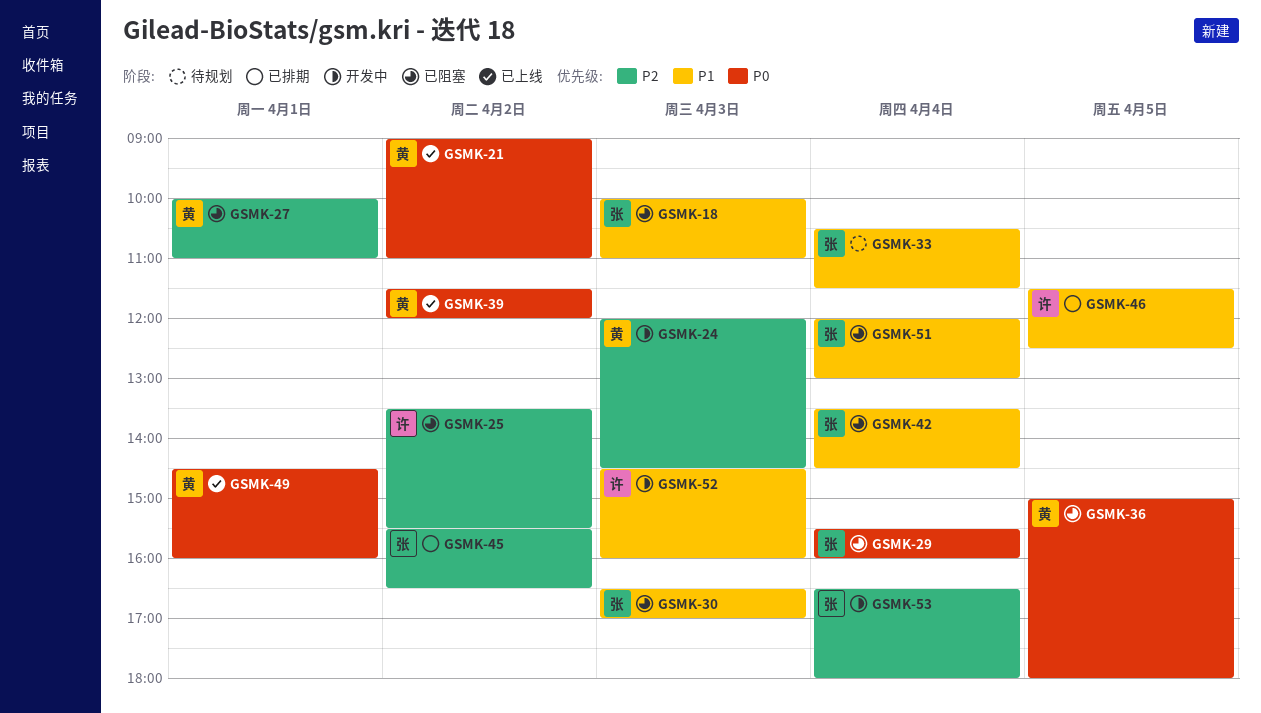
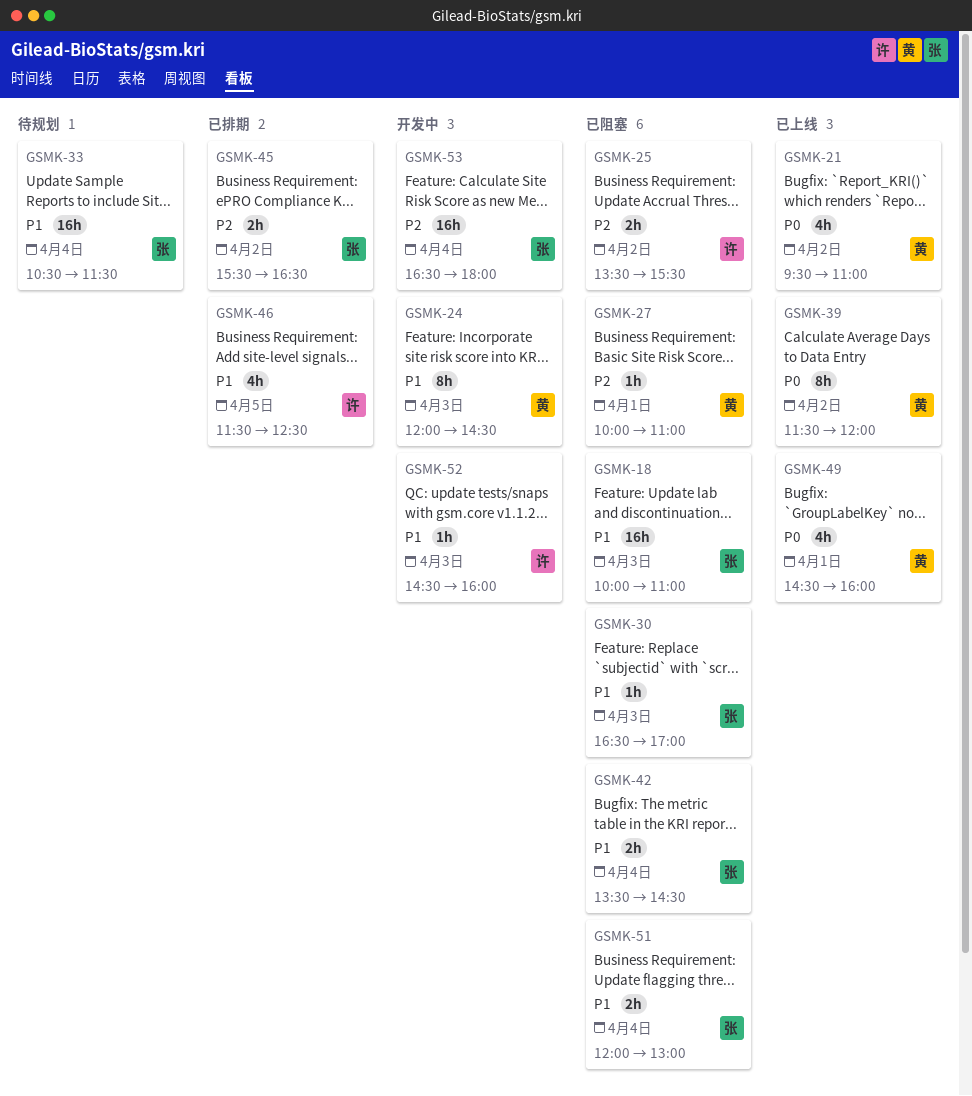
GSMK-21, begins: 09:00 -> 09:30
GSMK-24, priority: P2 -> P1
GSMK-29: present -> none
GSMK-36: present -> none

